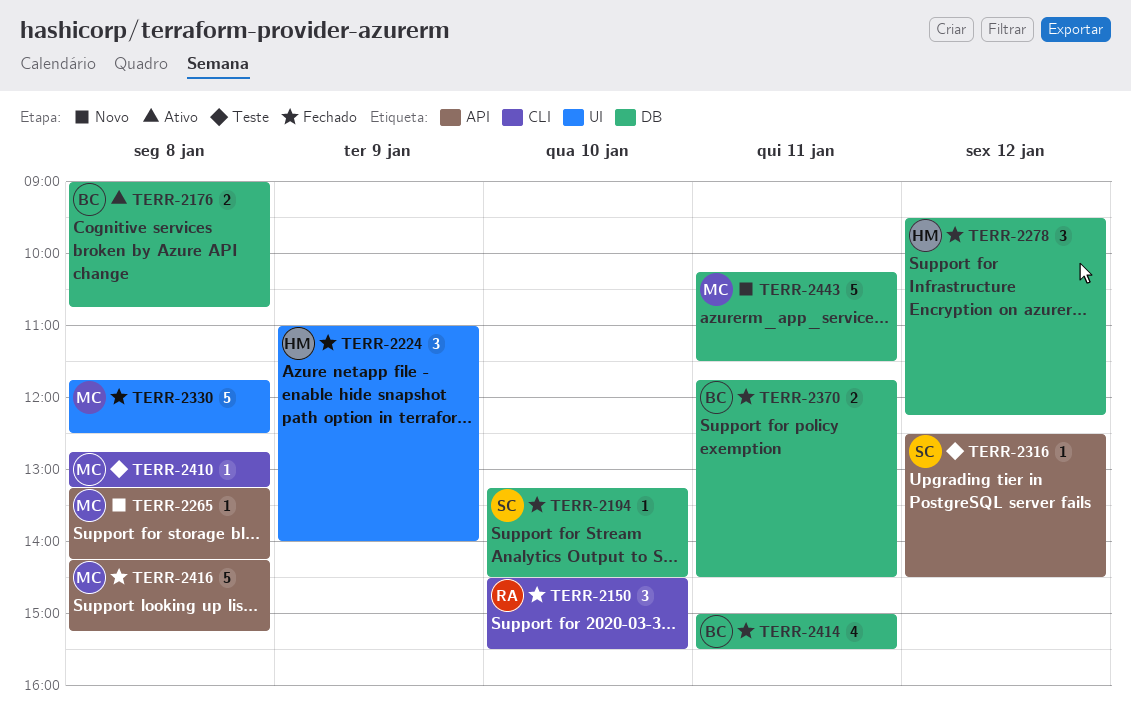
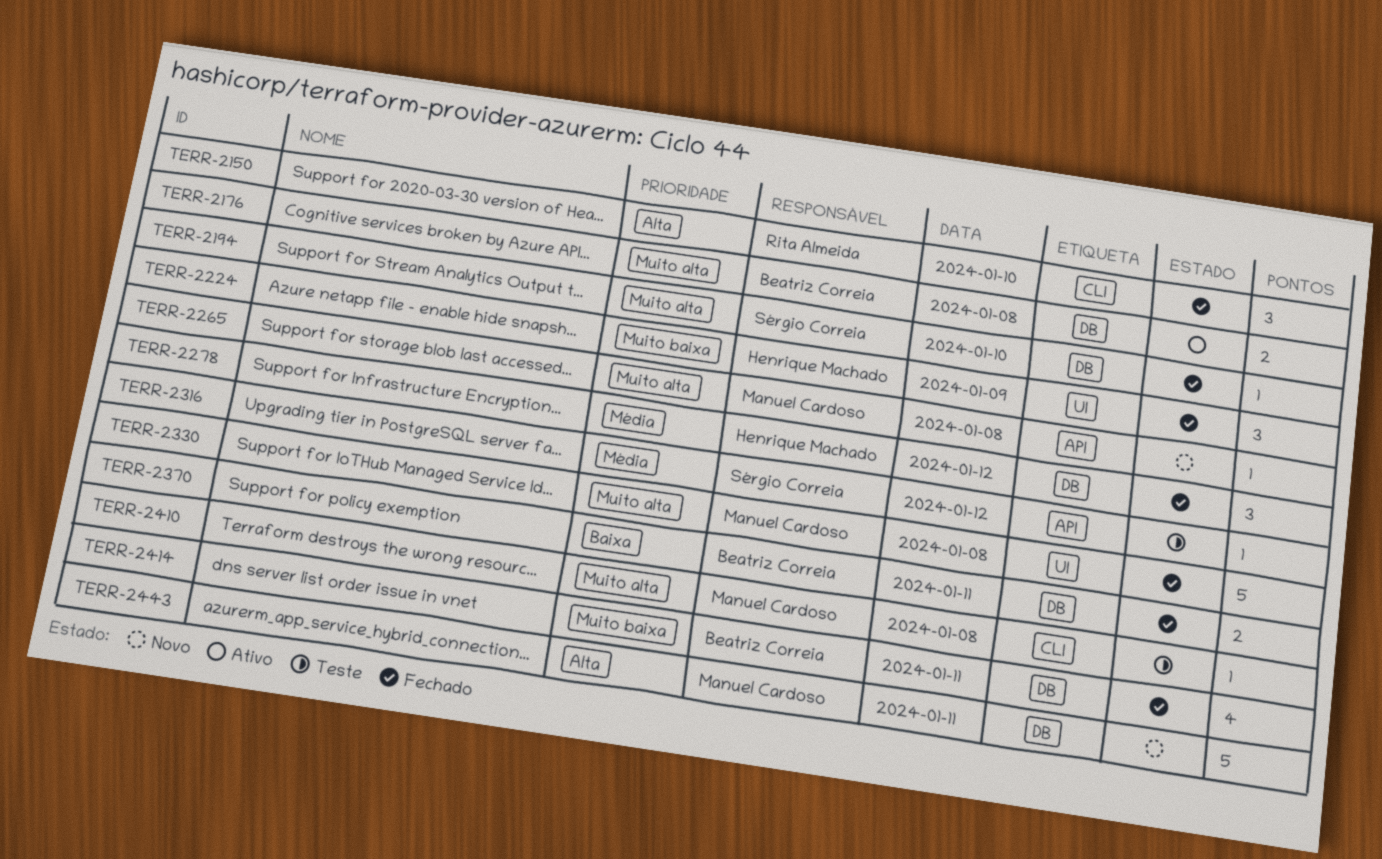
TERR-2416: present -> none

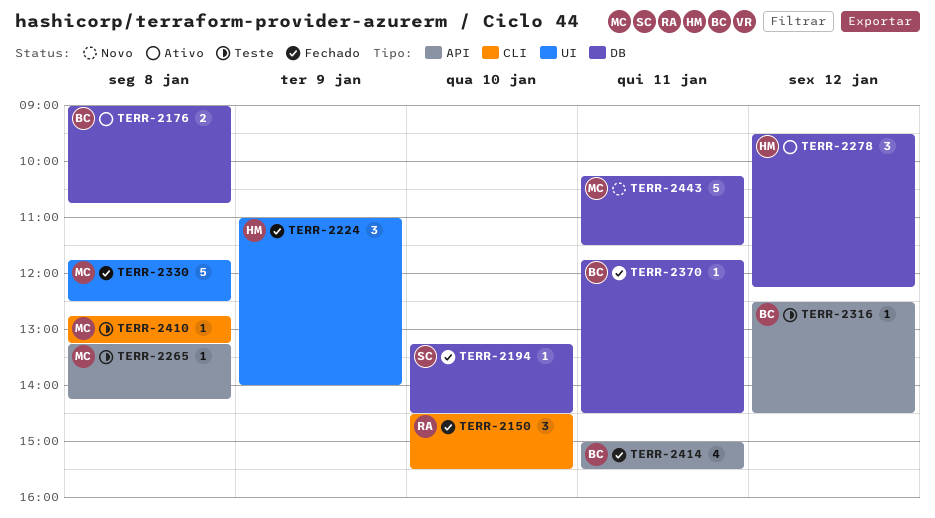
TERR-2265, status: Novo -> Teste
TERR-2278, status: Fechado -> Ativo
TERR-2316, owner: Sérgio Correia -> Beatriz Correia
TERR-2370, estimate: 2 -> 1
TERR-2414, label: DB -> API

